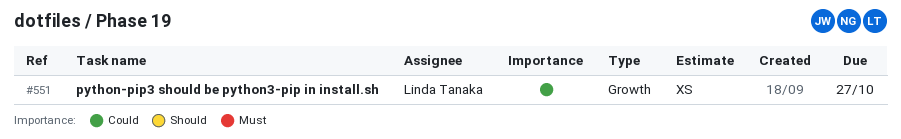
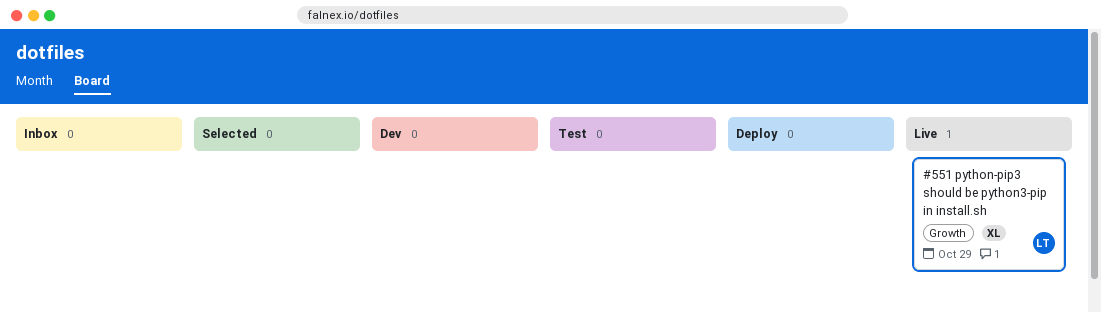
#551, estimate: XS -> XL
#551, due: Oct 27 -> Oct 29

